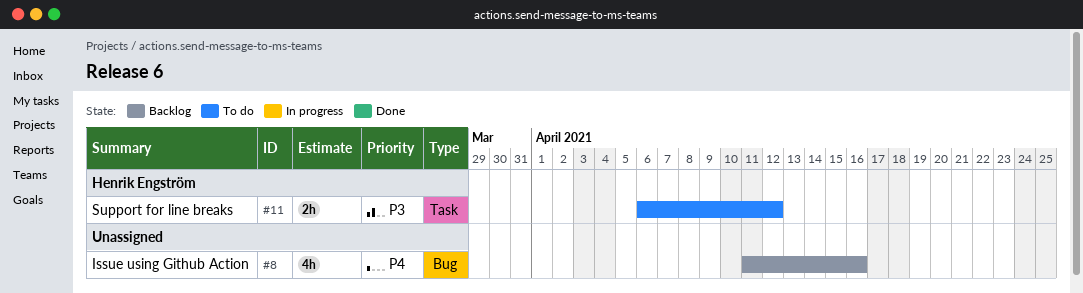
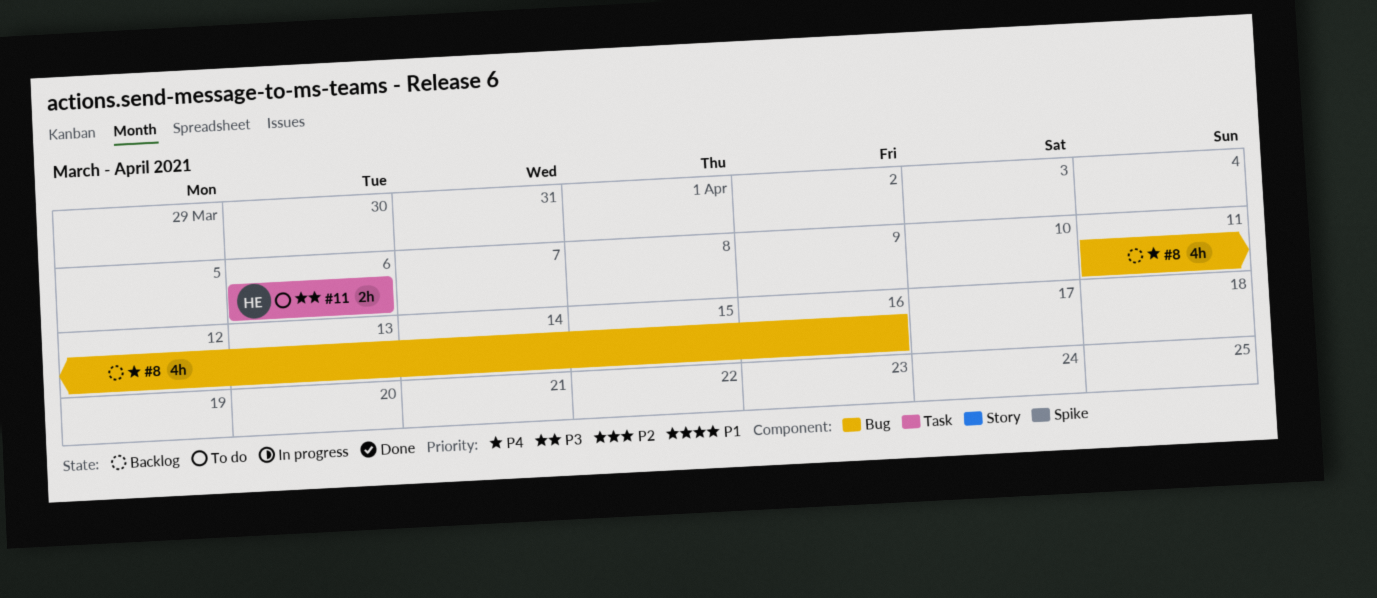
#11, due: Apr 12 -> Apr 6

